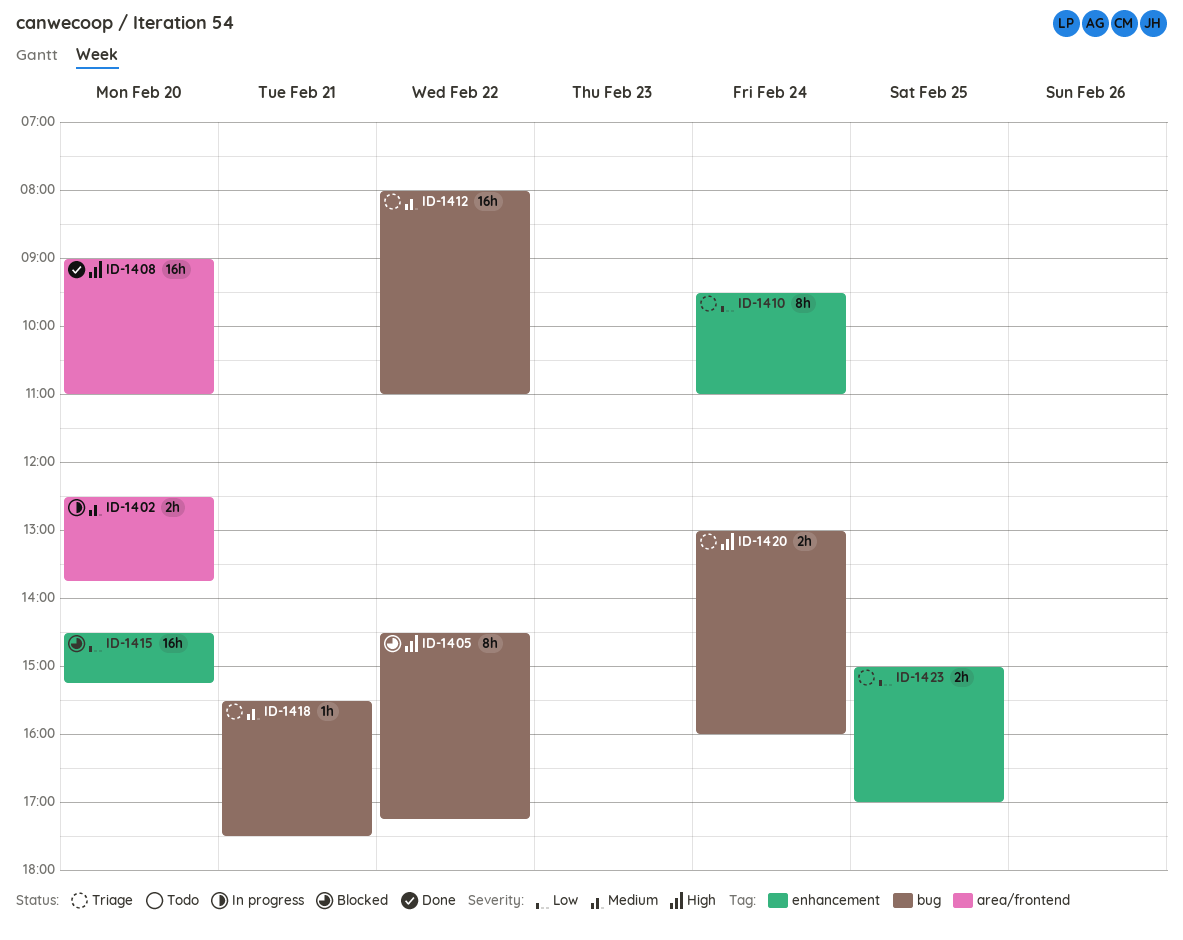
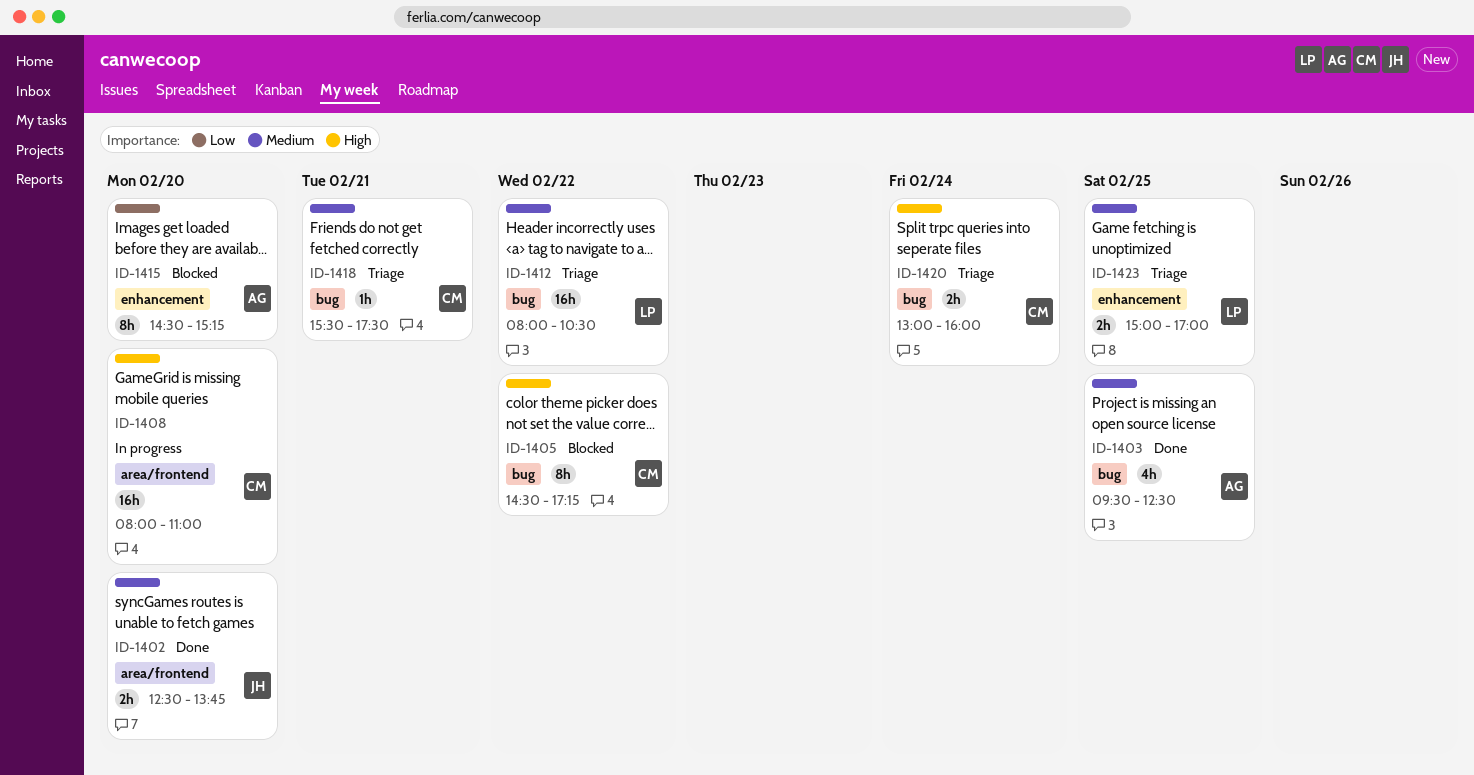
ID-1402, status: In progress -> Done
ID-1403: none -> present
ID-1408, status: Done -> In progress
ID-1408, begins: 09:00 -> 08:00
ID-1410: present -> none
ID-1412, ends: 11:00 -> 10:30
ID-1415, estimate: 16h -> 8h
ID-1423, priority: Low -> Medium

